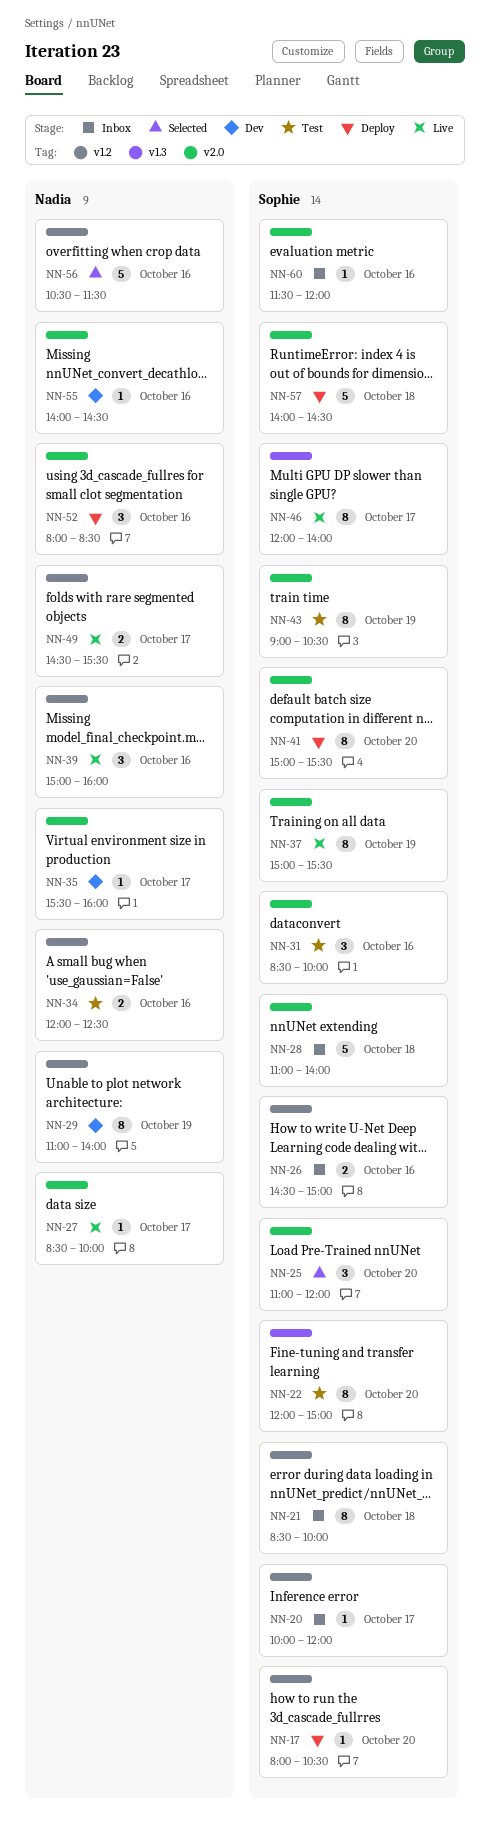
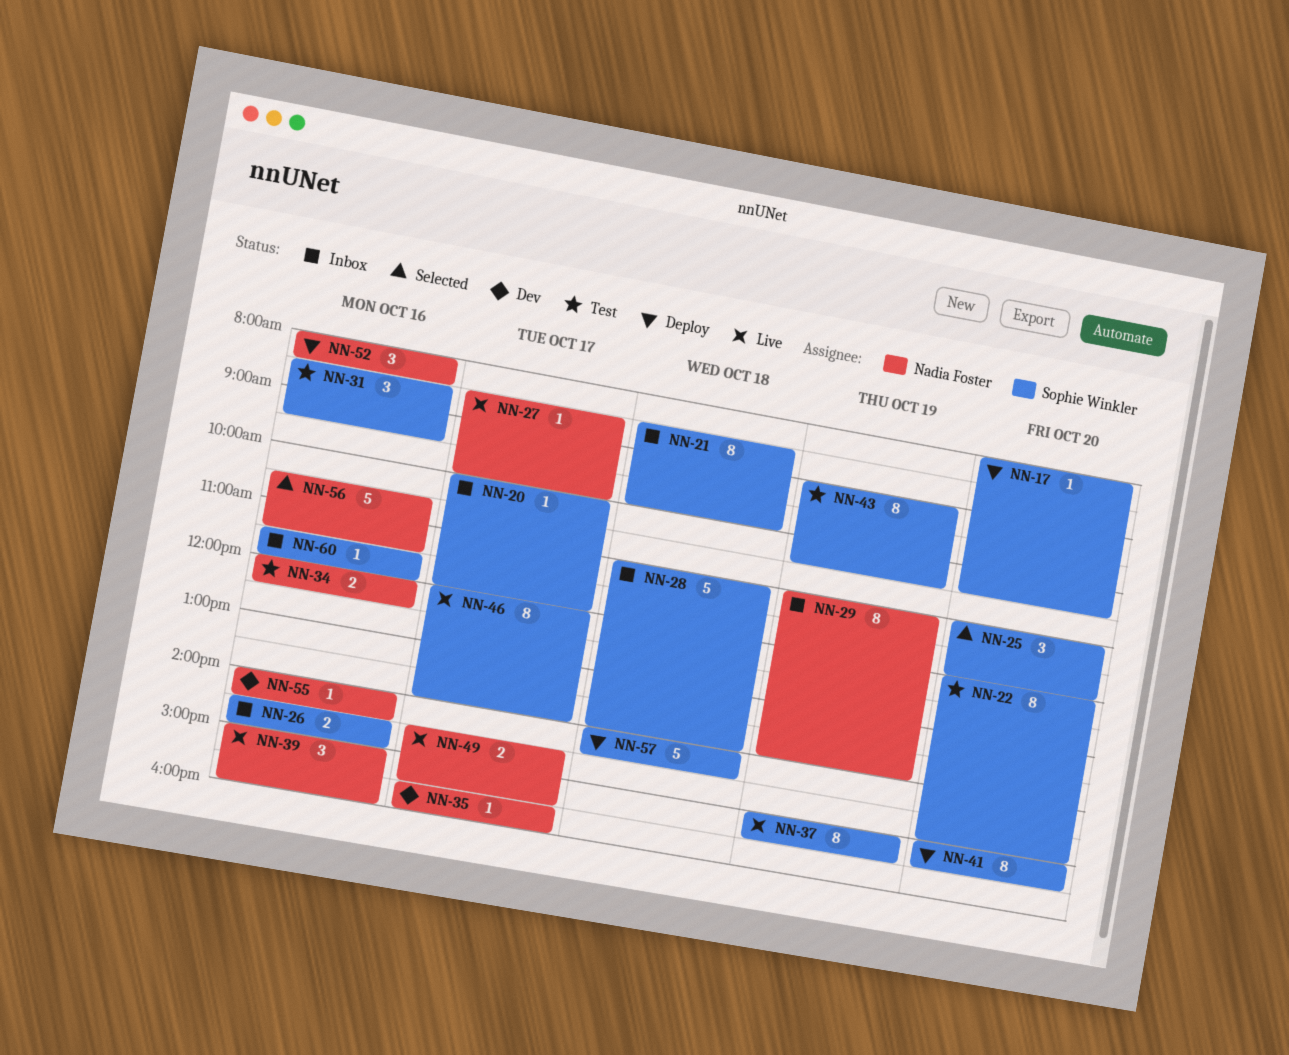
NN-29, status: Dev -> Inbox
NN-31, ends: 10:00 -> 09:30

